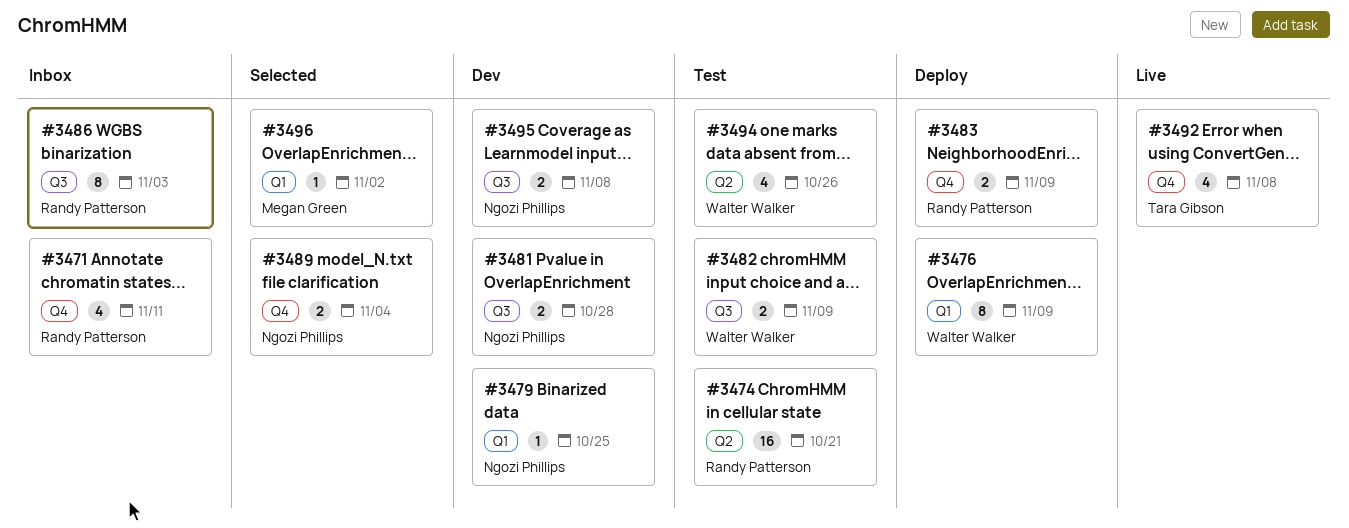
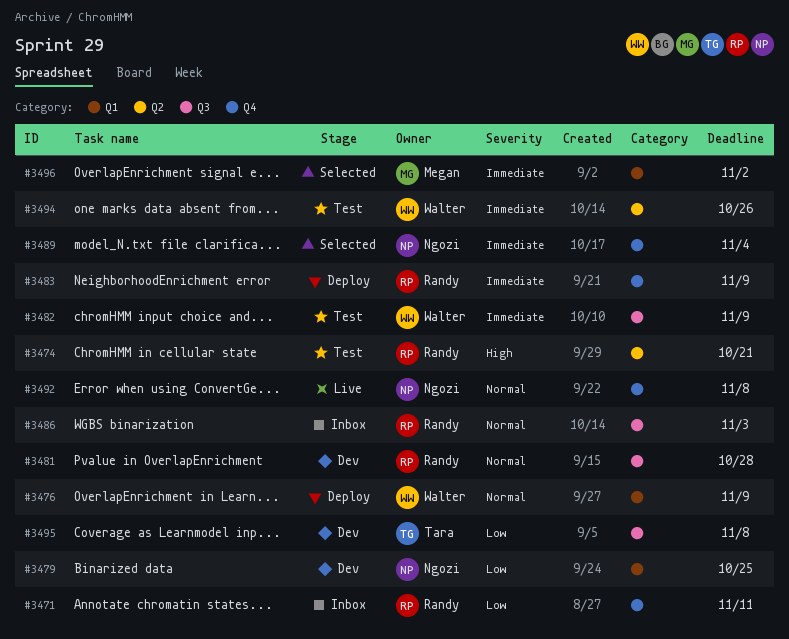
#3481, owner: Ngozi Phillips -> Randy Patterson
#3492, owner: Tara Gibson -> Ngozi Phillips
#3495, owner: Ngozi Phillips -> Tara Gibson

